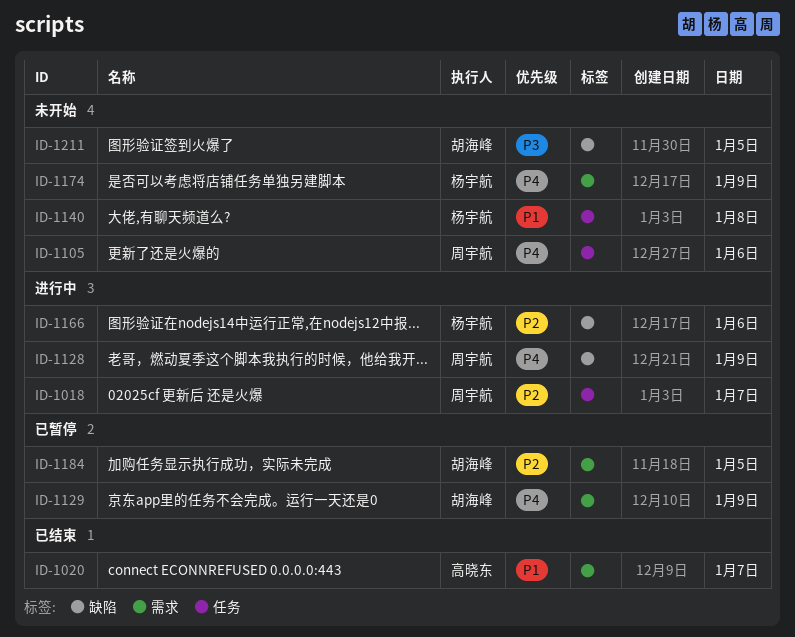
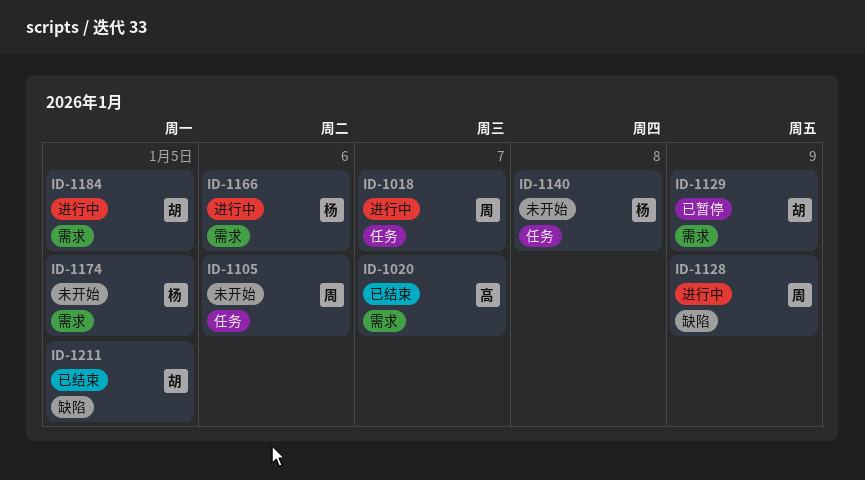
ID-1166, label: 缺陷 -> 需求
ID-1174, day: Jan 9 -> Jan 5
ID-1184, status: 已暂停 -> 进行中
ID-1211, status: 未开始 -> 已结束

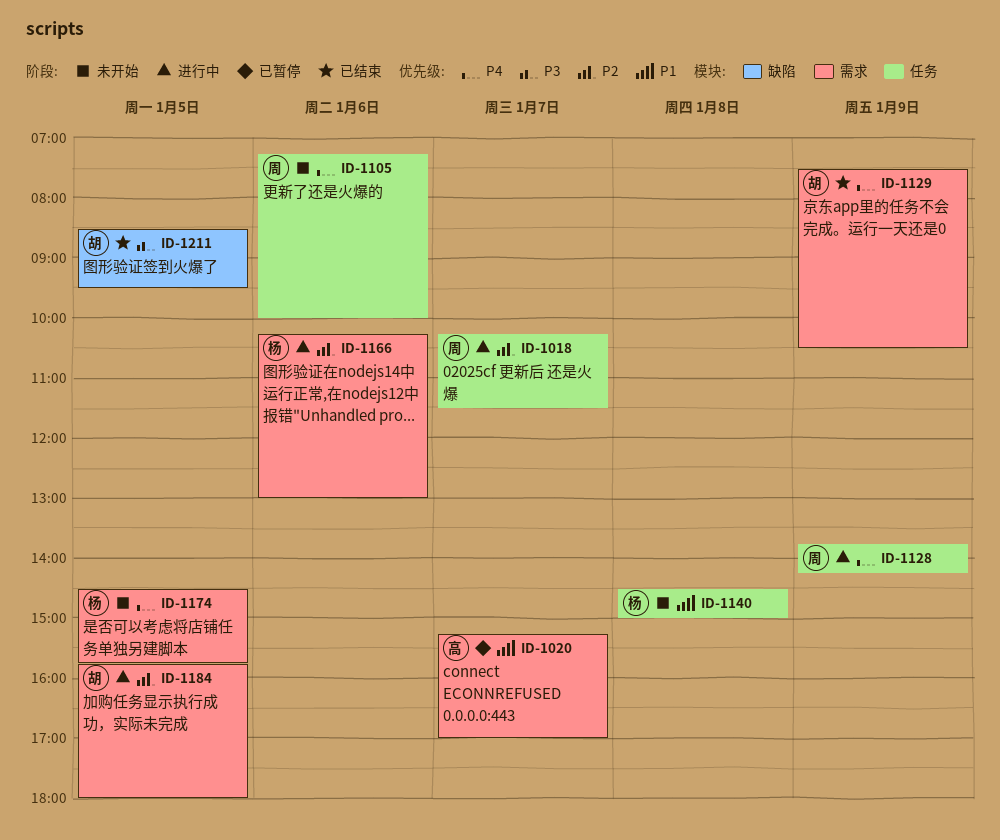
ID-1020, status: 已结束 -> 已暂停
ID-1128, label: 缺陷 -> 任务
ID-1129, status: 已暂停 -> 已结束

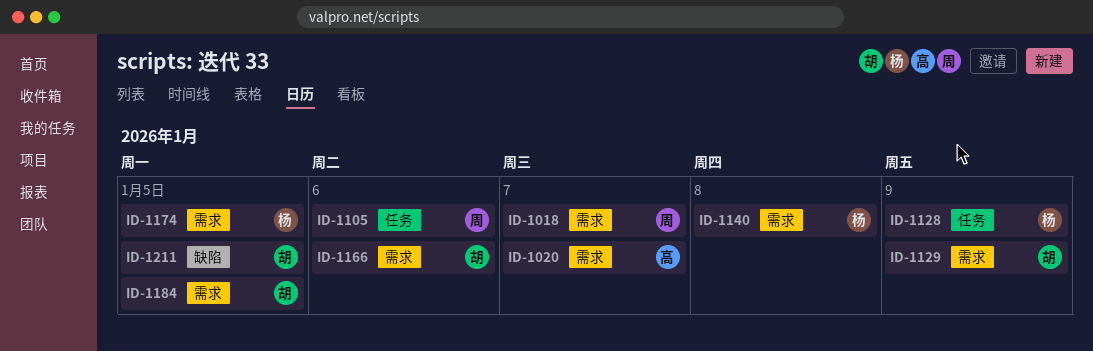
ID-1018, label: 任务 -> 需求
ID-1128, owner: 周 -> 杨
ID-1140, label: 任务 -> 需求
ID-1166, owner: 杨 -> 胡

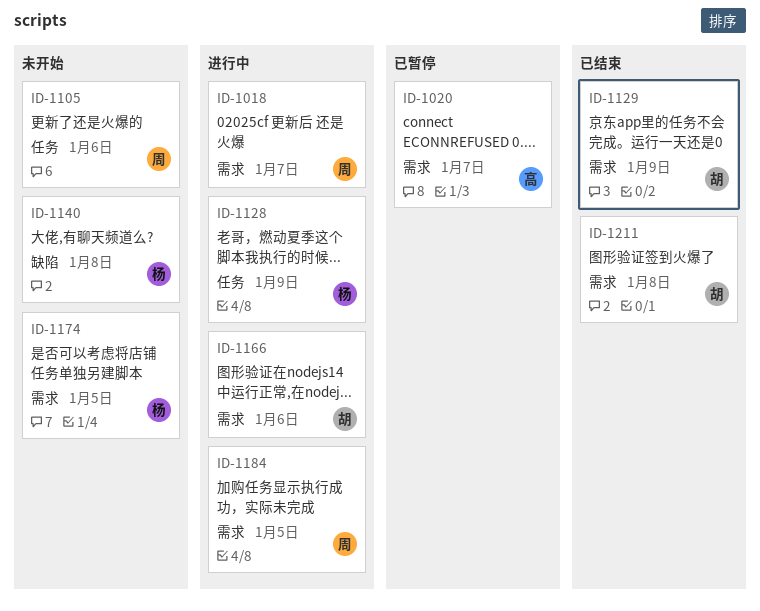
ID-1140, label: 需求 -> 缺陷
ID-1184, owner: 胡 -> 周
ID-1211, label: 缺陷 -> 需求
ID-1211, day: Jan 5 -> Jan 8

